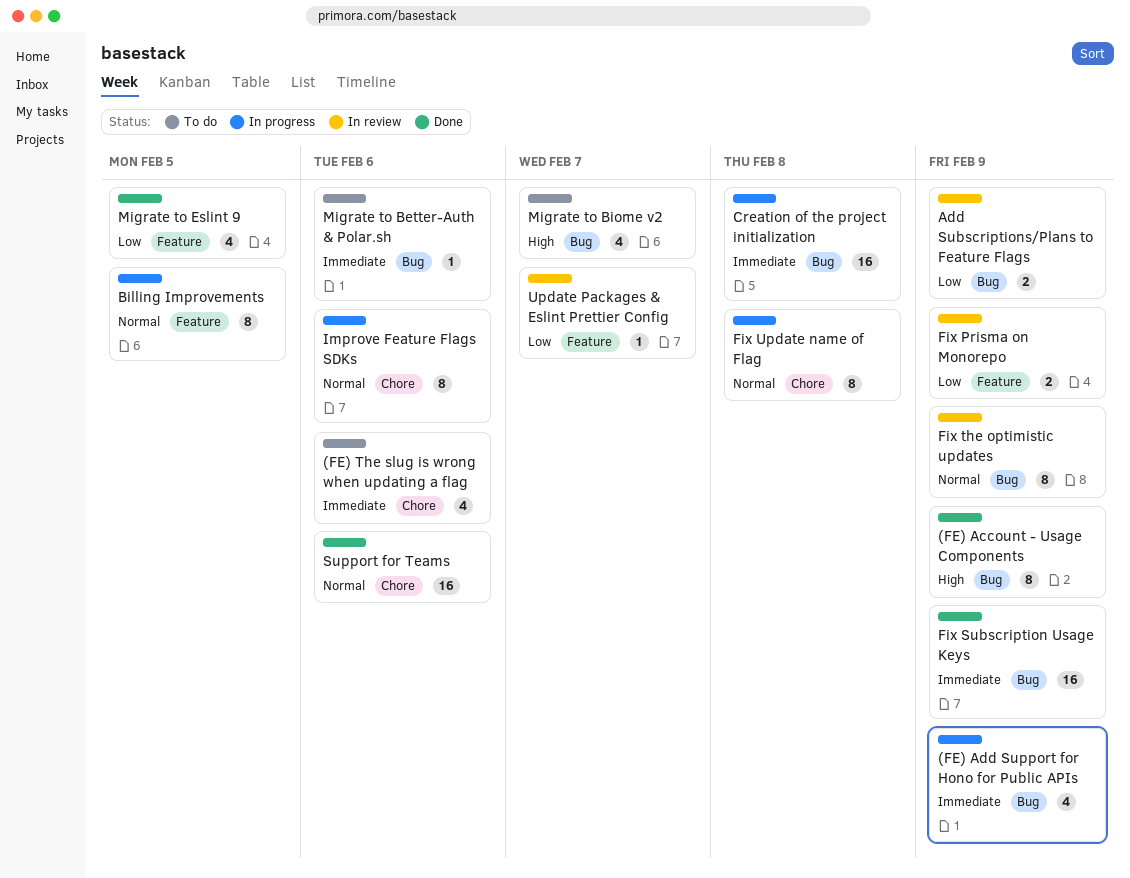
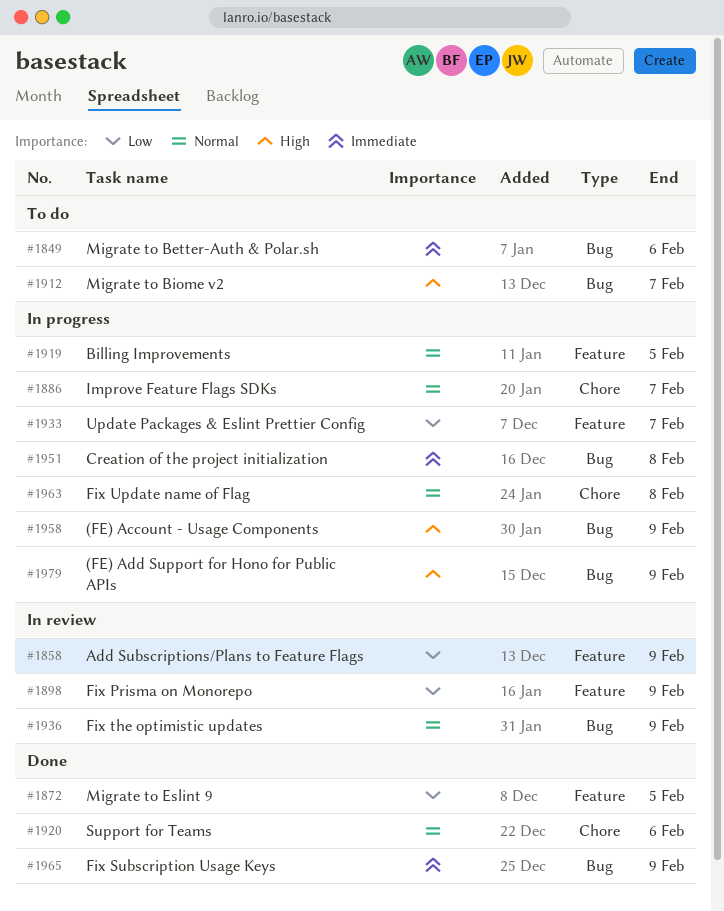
(FE) Account - Usage Components, status: Done -> In progress
(FE) Add Support for Hono for Public APIs, priority: Immediate -> High
(FE) The slug is wrong when updating a flag: present -> none
Add Subscriptions/Plans to Feature Flags, label: Bug -> Feature
Improve Feature Flags SDKs, due: Feb 6 -> Feb 7
Update Packages & Eslint Prettier Config, status: In review -> In progress

